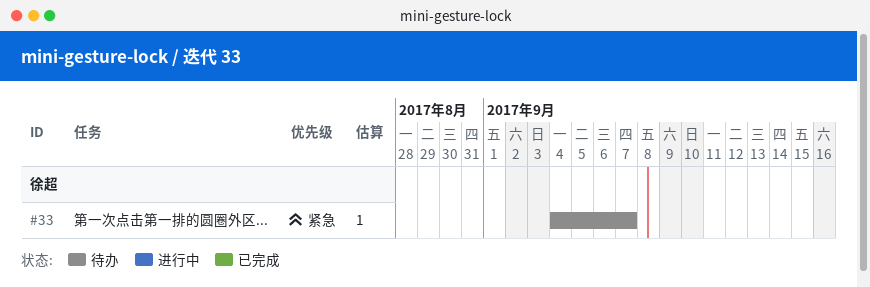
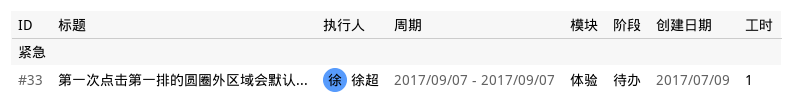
#33, start: Sep 4 -> Sep 7

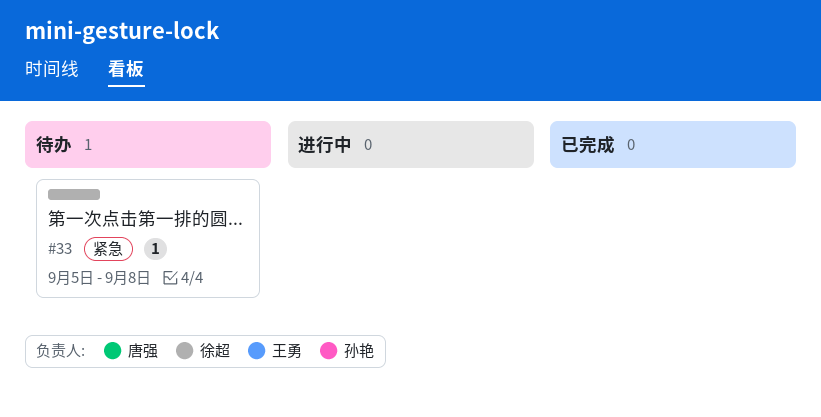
#33, start: Sep 7 -> Sep 5
#33, due: Sep 7 -> Sep 8

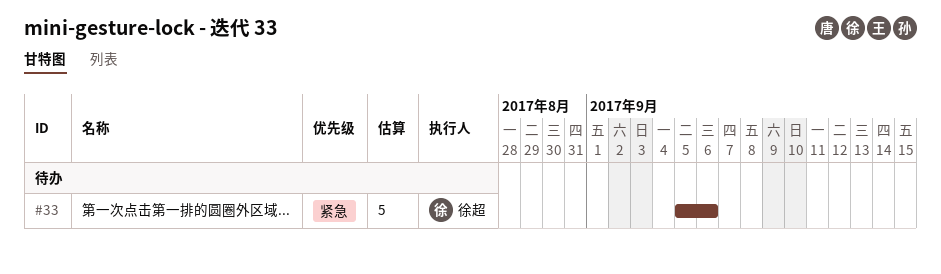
#33, estimate: 1 -> 5
#33, due: Sep 8 -> Sep 6

